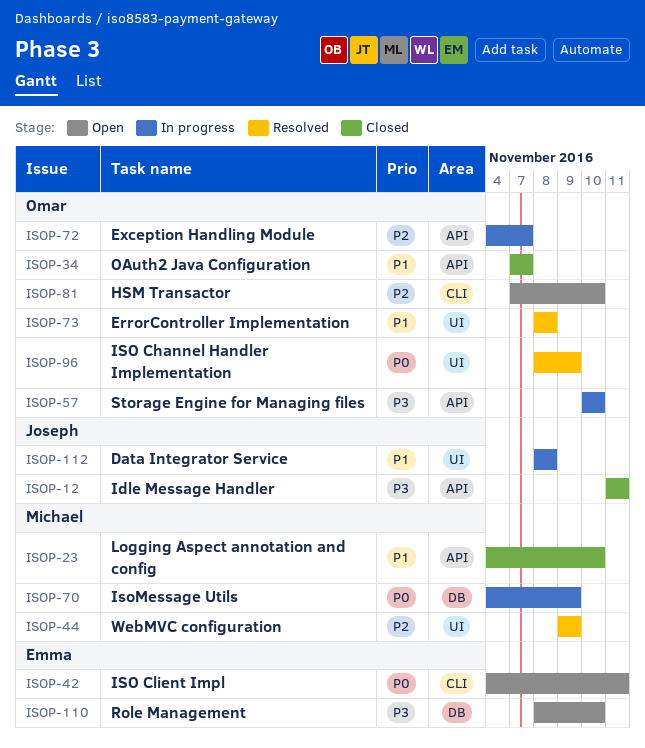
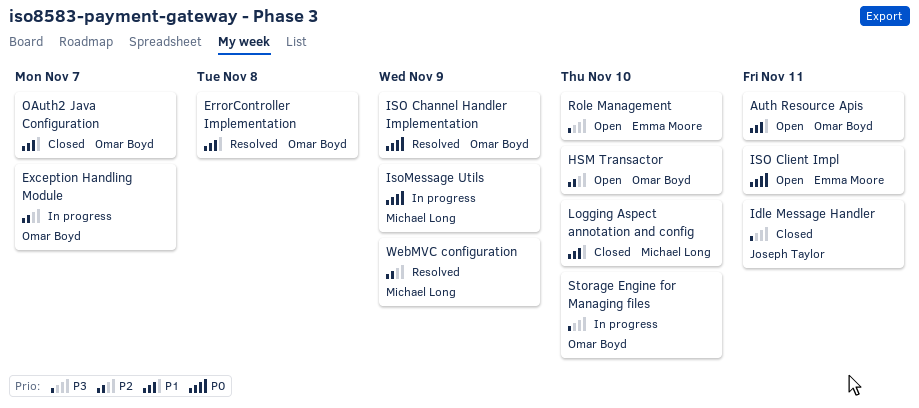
Auth Resource Apis: none -> present
Data Integrator Service: present -> none

